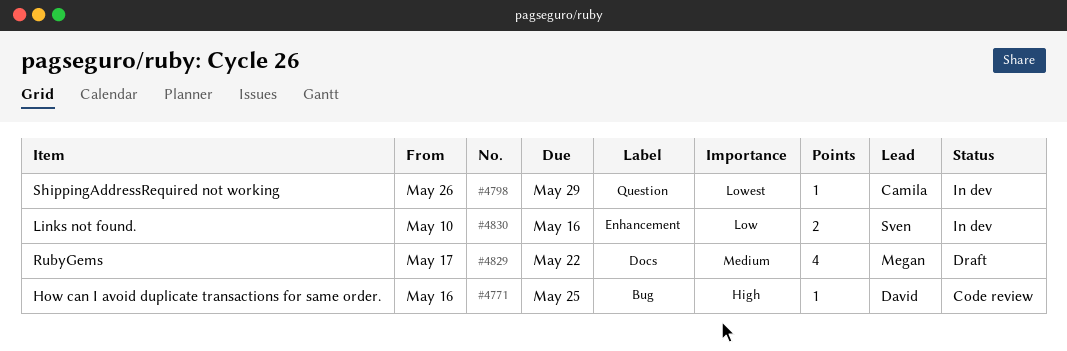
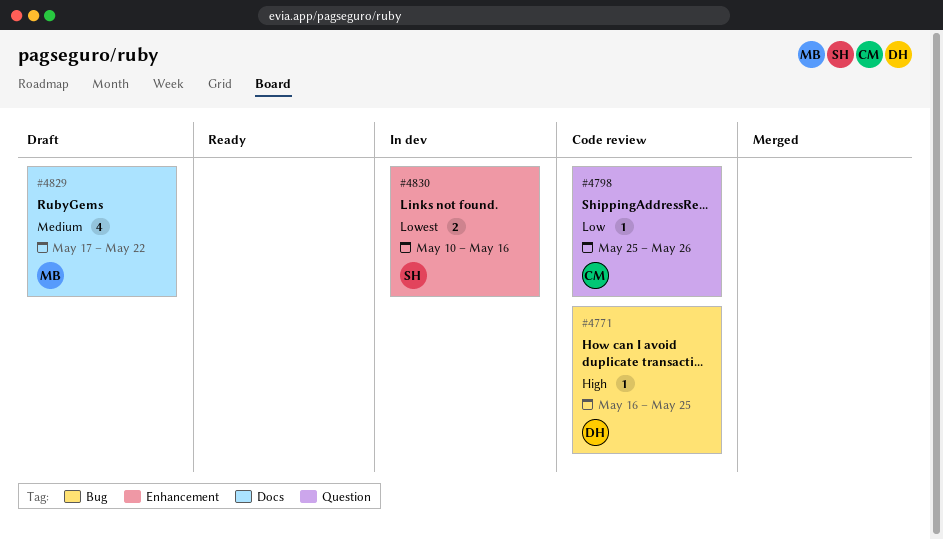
#4798, status: In dev -> Code review
#4798, priority: Lowest -> Low
#4798, start: May 26 -> May 25
#4798, due: May 29 -> May 26
#4830, priority: Low -> Lowest

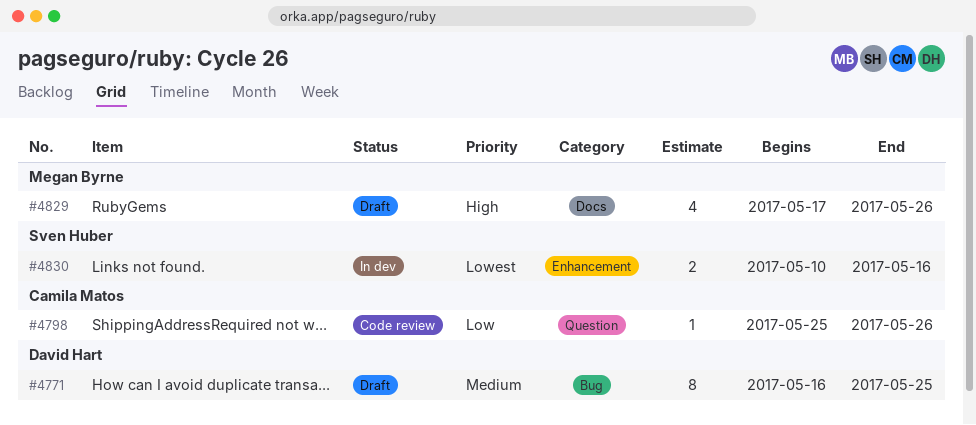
#4771, status: Code review -> Draft
#4771, priority: High -> Medium
#4771, estimate: 1 -> 8
#4829, priority: Medium -> High
#4829, due: May 22 -> May 26

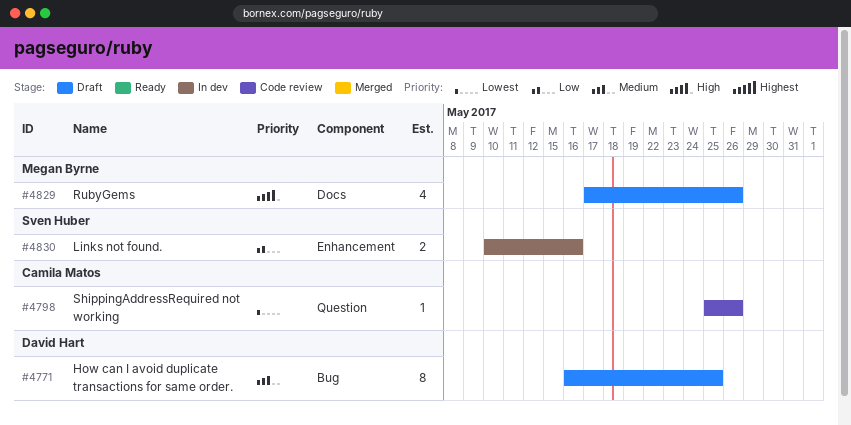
#4798, priority: Low -> Lowest
#4830, priority: Lowest -> Low

